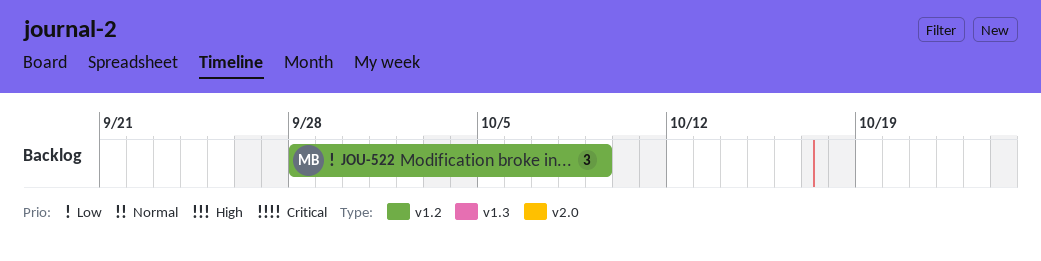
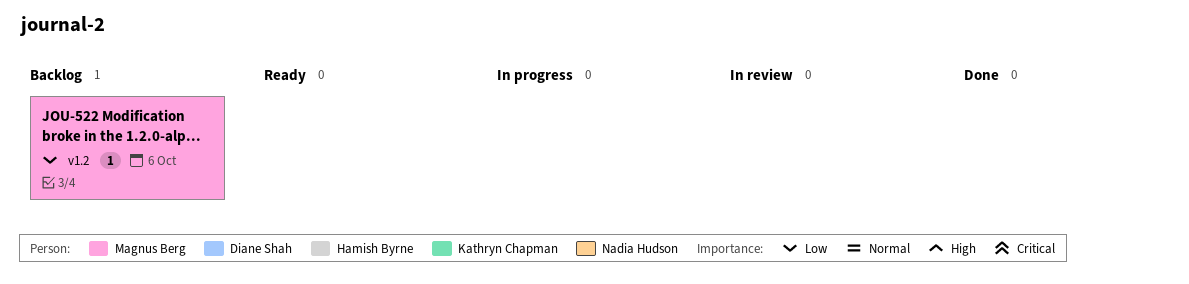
JOU-522, estimate: 3 -> 1
JOU-522, due: Oct 9 -> Oct 6

